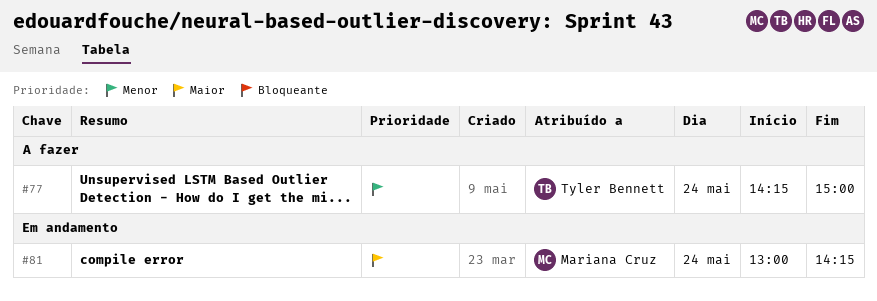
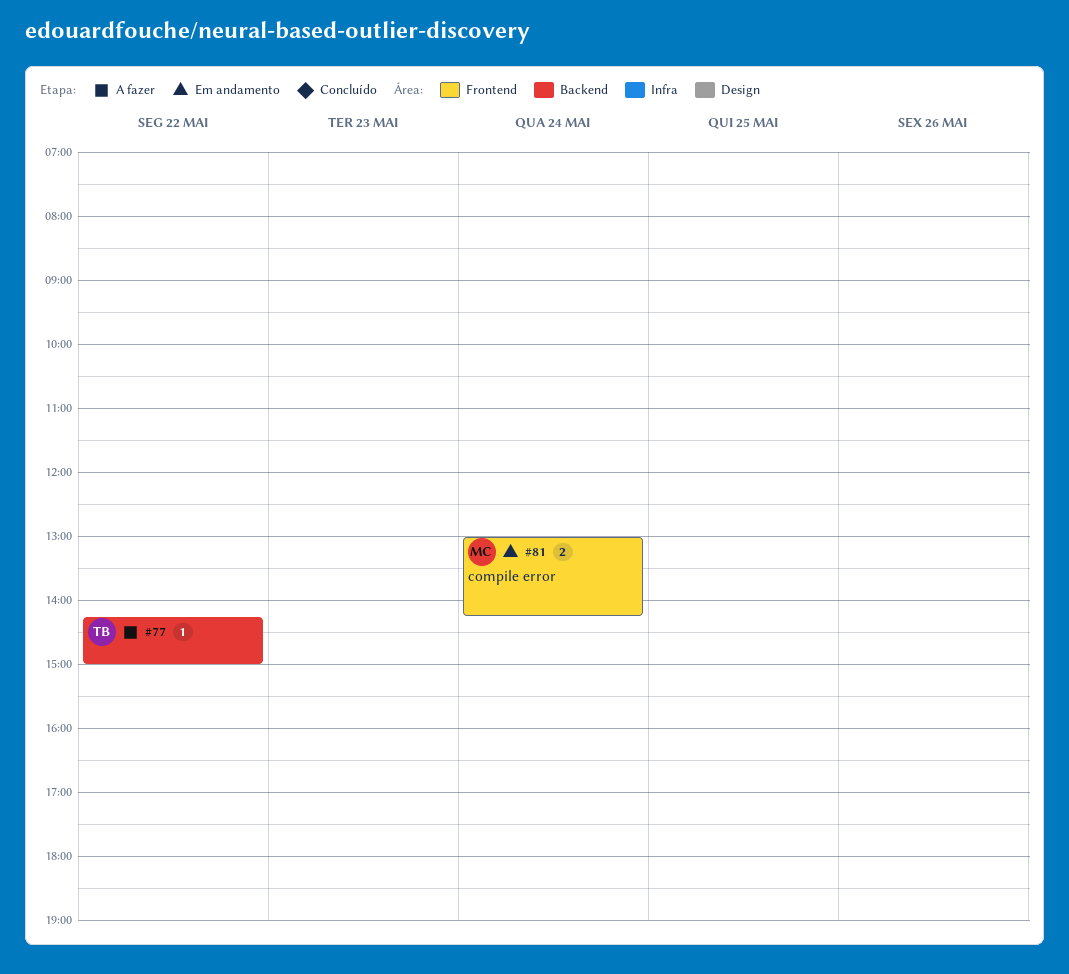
#77, day: May 24 -> May 22

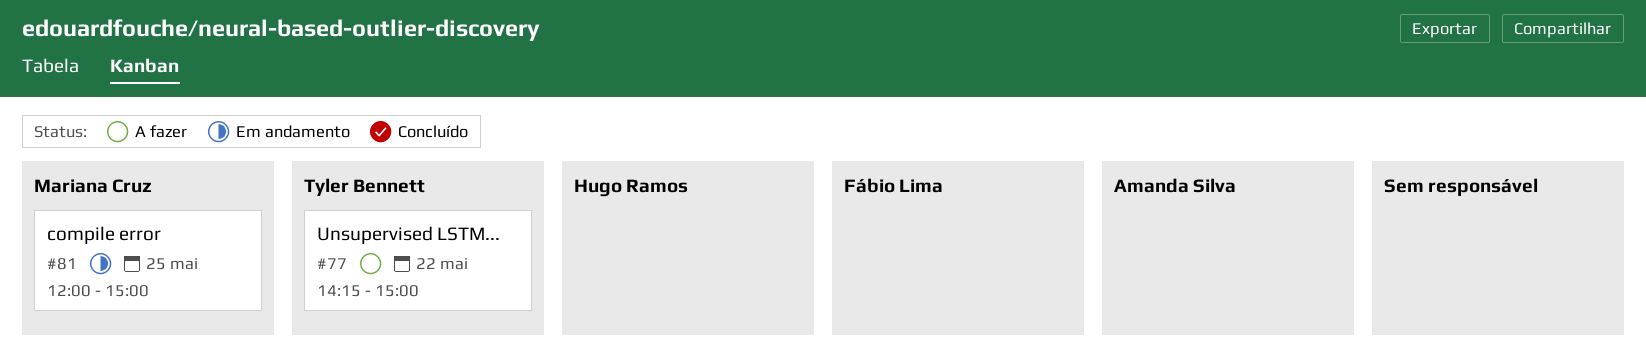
#81, day: May 24 -> May 25
#81, begins: 13:00 -> 12:00
#81, ends: 14:15 -> 15:00

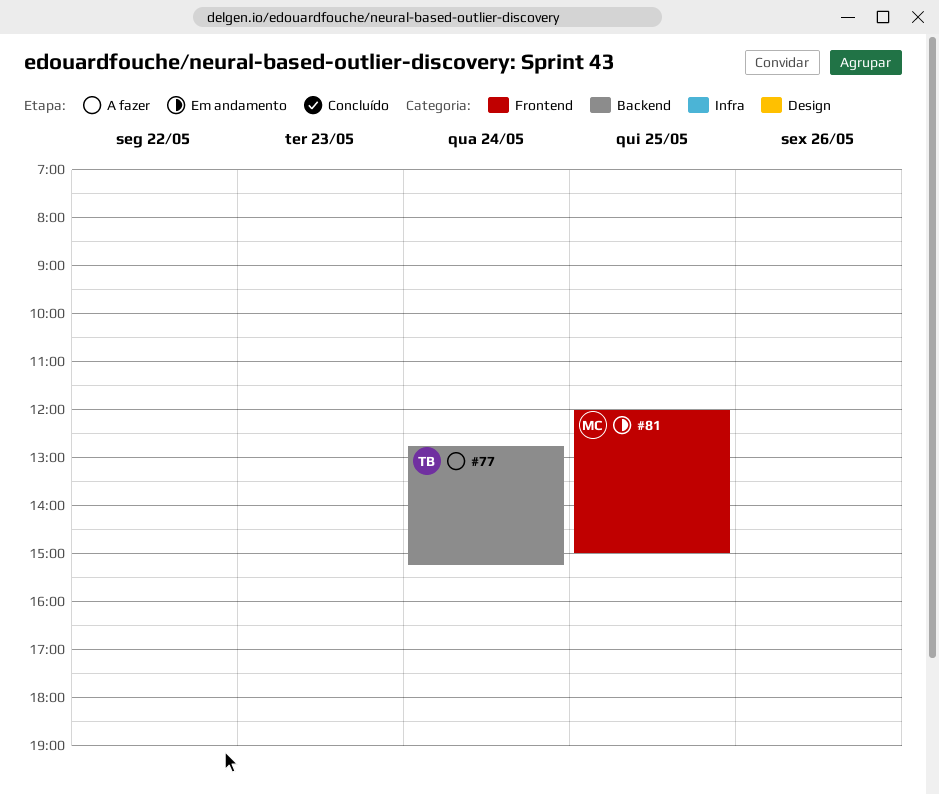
#77, day: May 22 -> May 24
#77, begins: 14:15 -> 12:45
#77, ends: 15:00 -> 15:15

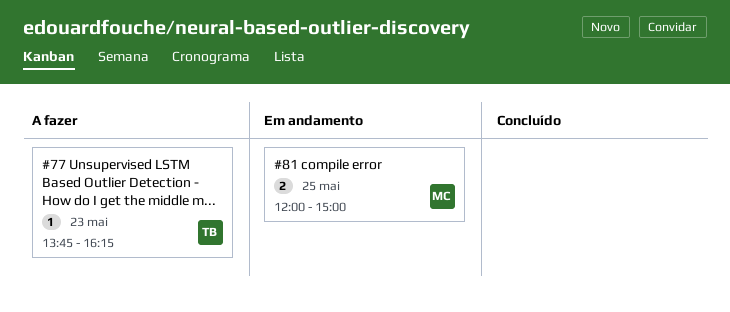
#77, day: May 24 -> May 23
#77, begins: 12:45 -> 13:45
#77, ends: 15:15 -> 16:15

